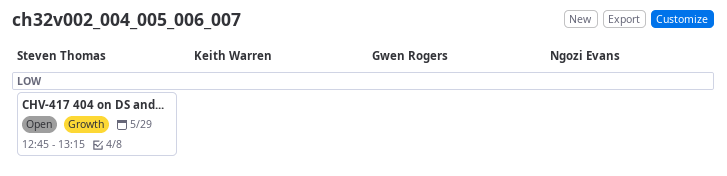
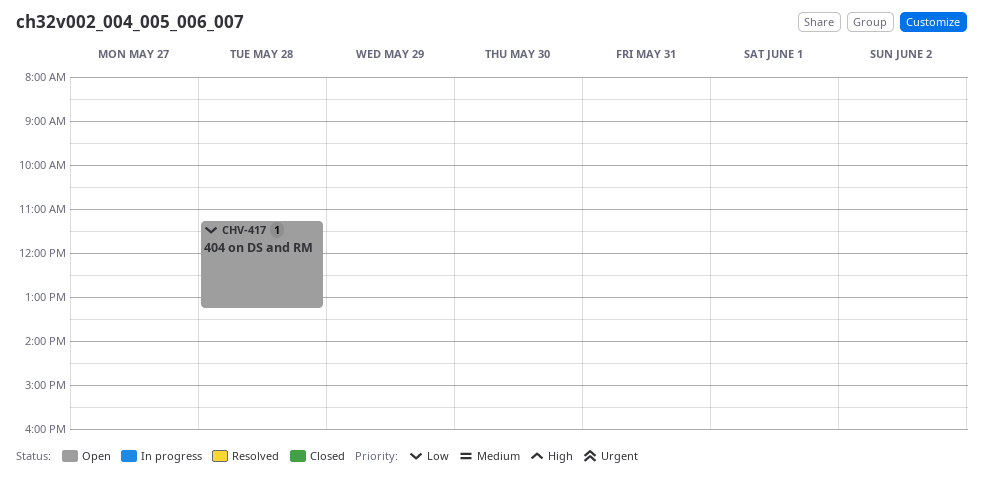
CHV-417, day: May 29 -> May 28
CHV-417, begins: 12:45 -> 11:15

